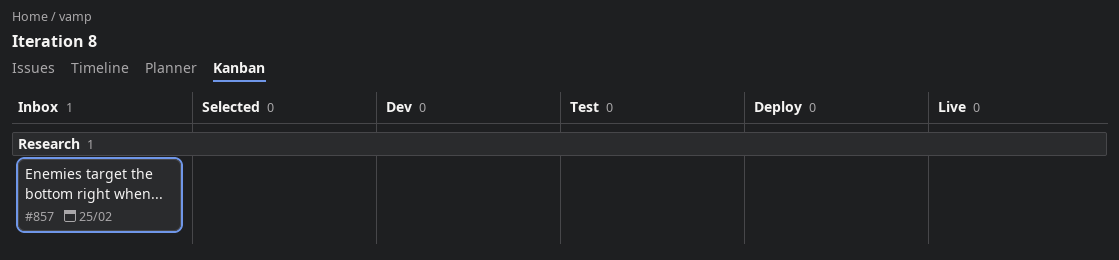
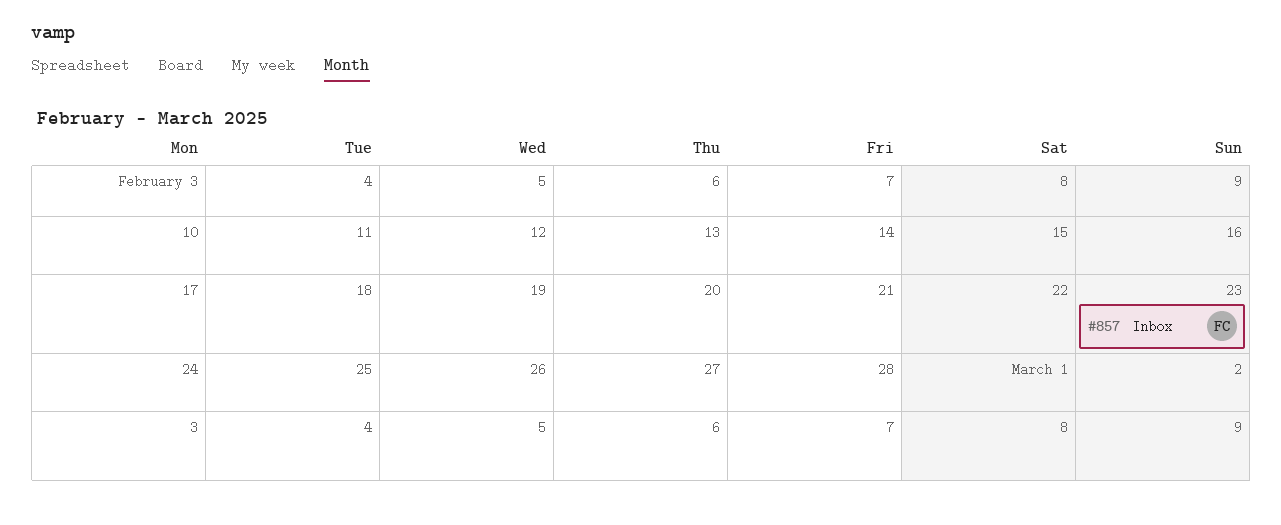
#857, due: Feb 25 -> Feb 23

